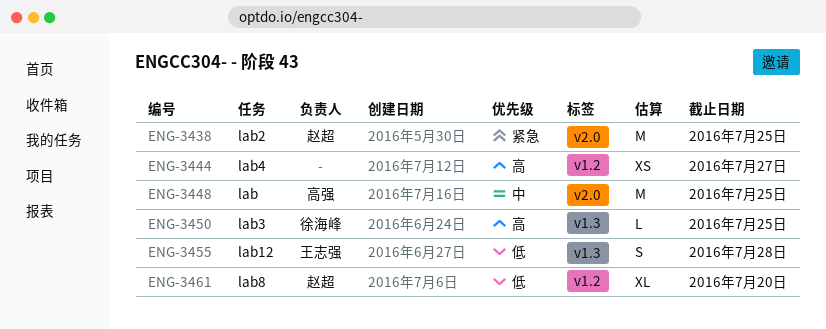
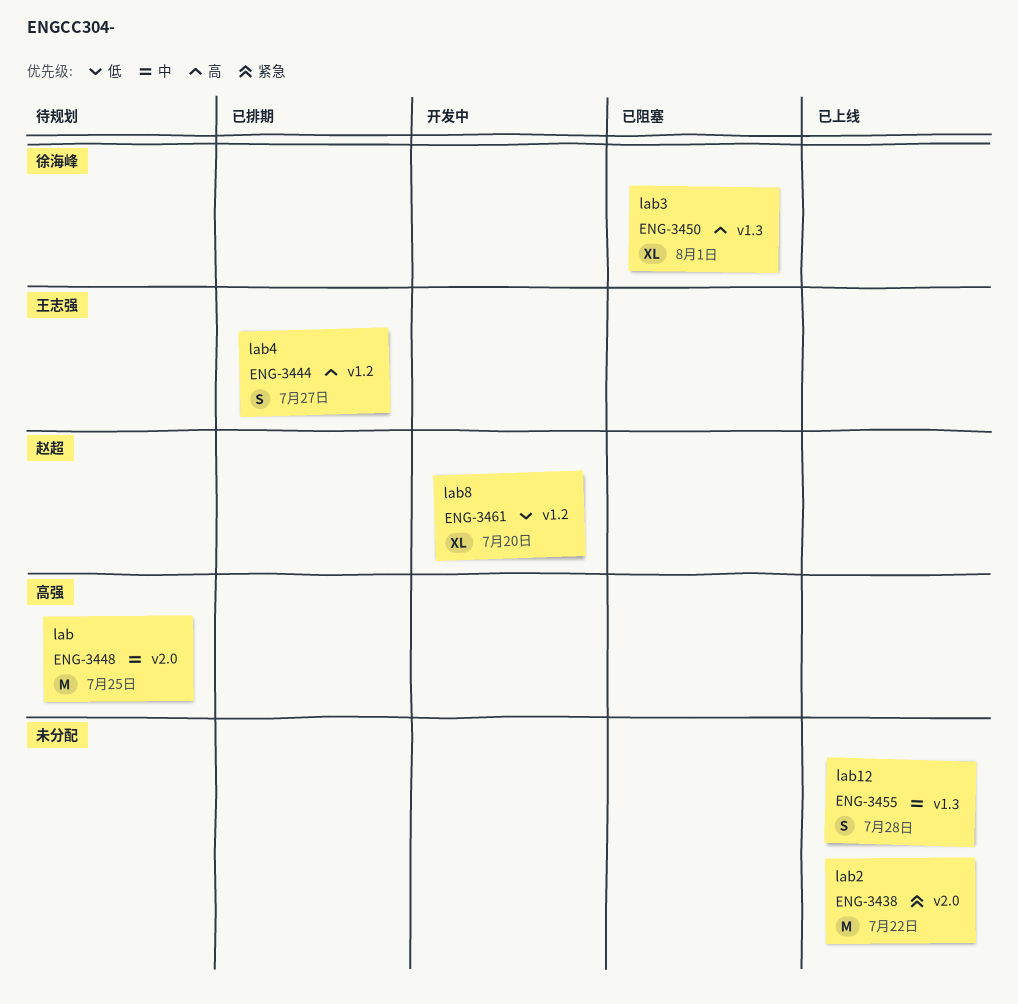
ENG-3438, owner: 赵超 -> none
ENG-3438, due: Jul 25 -> Jul 22
ENG-3444, owner: none -> 王志强
ENG-3444, estimate: XS -> S
ENG-3450, estimate: L -> XL
ENG-3450, due: Jul 25 -> Aug 1
ENG-3455, owner: 王志强 -> none
ENG-3455, priority: 低 -> 中

